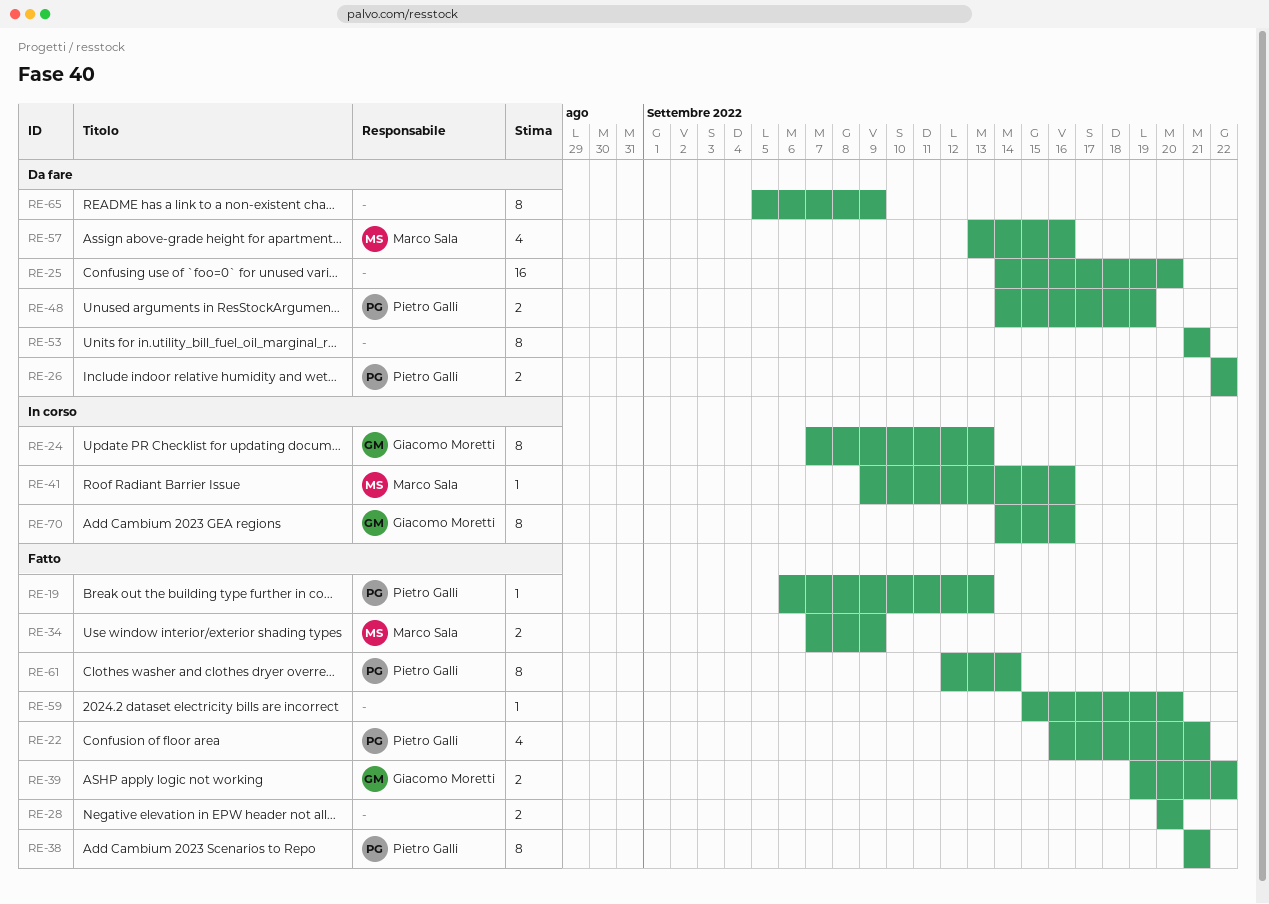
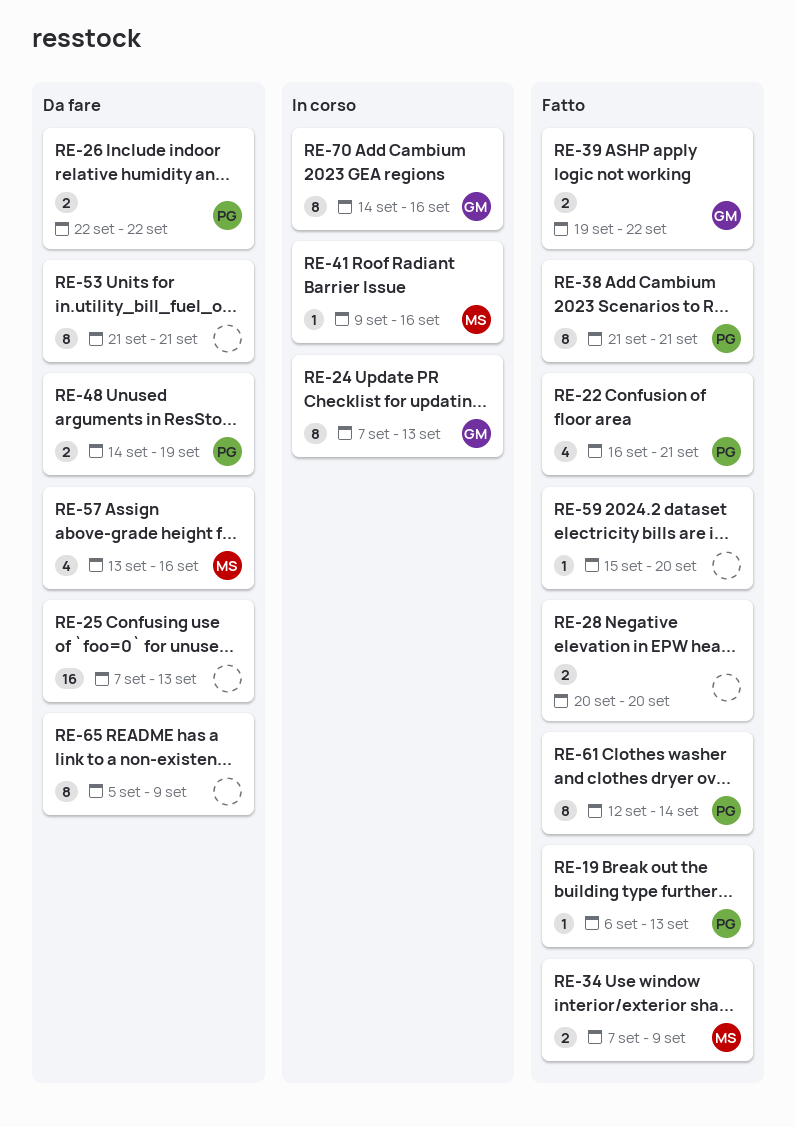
RE-25, start: Sep 14 -> Sep 7
RE-25, due: Sep 20 -> Sep 13

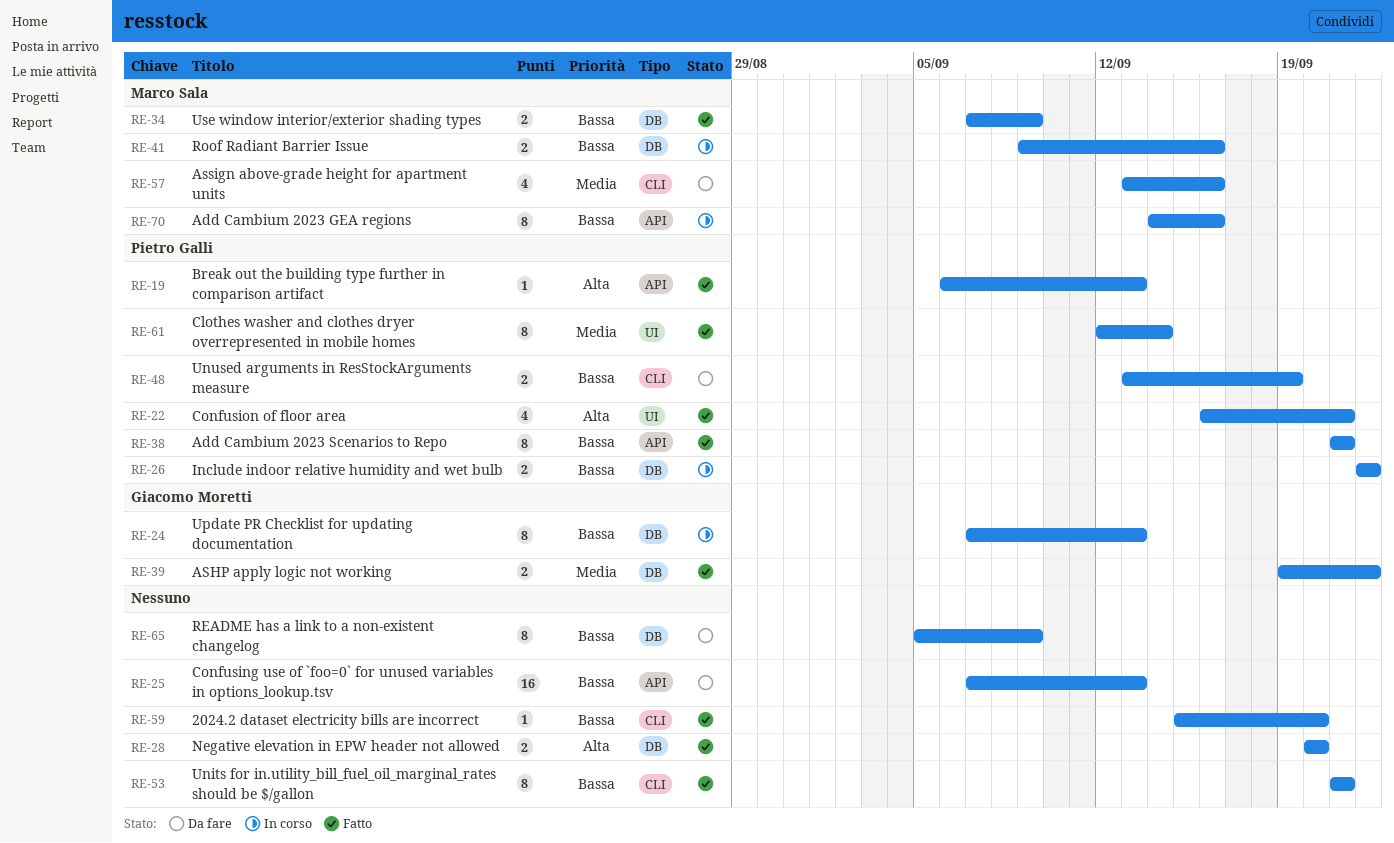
RE-26, status: Da fare -> In corso
RE-41, estimate: 1 -> 2
RE-48, start: Sep 14 -> Sep 13
RE-53, status: Da fare -> Fatto
RE-70, owner: Giacomo Moretti -> Marco Sala

